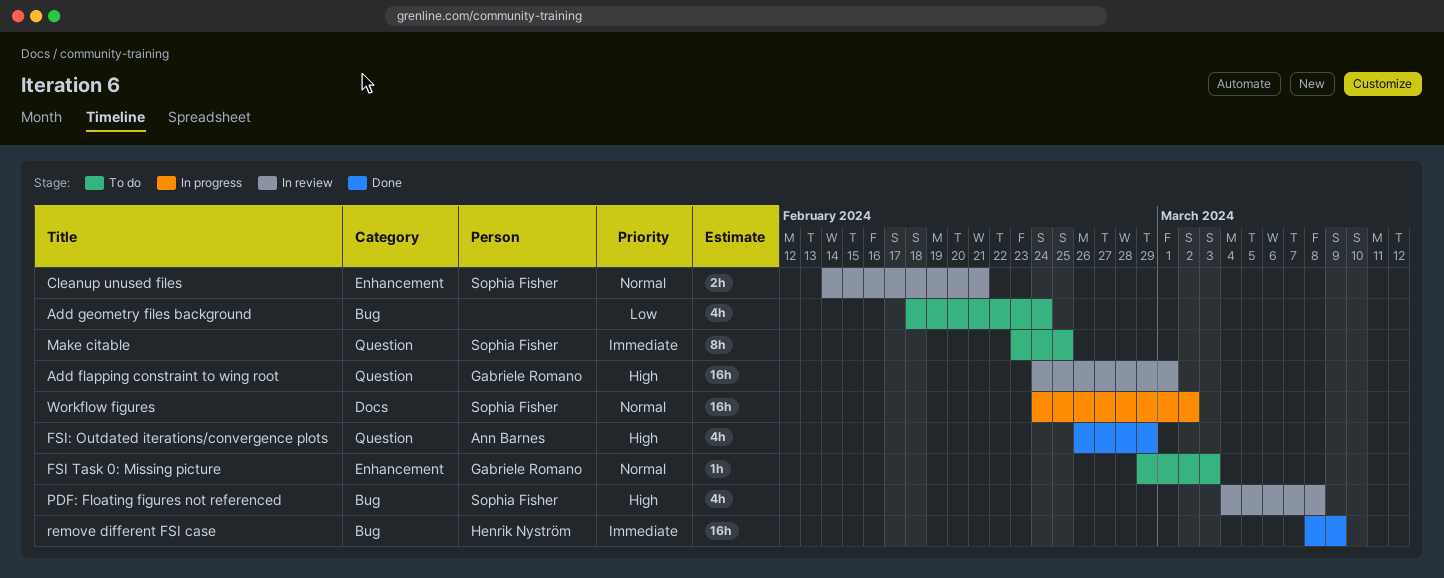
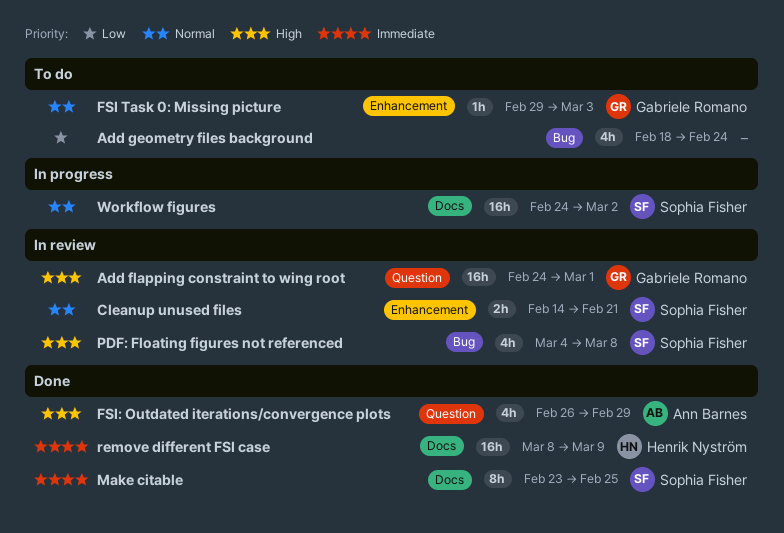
Make citable, status: To do -> Done
Make citable, label: Question -> Docs
remove different FSI case, label: Bug -> Docs

